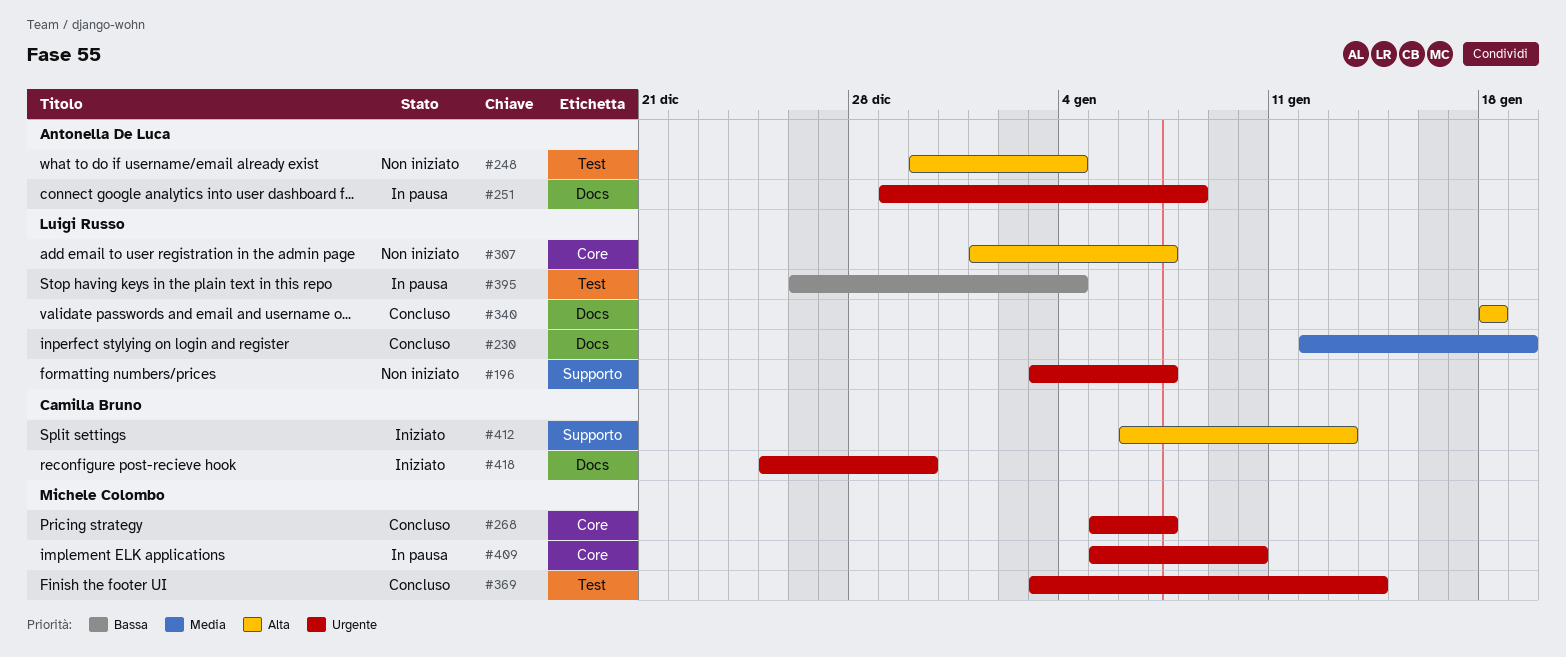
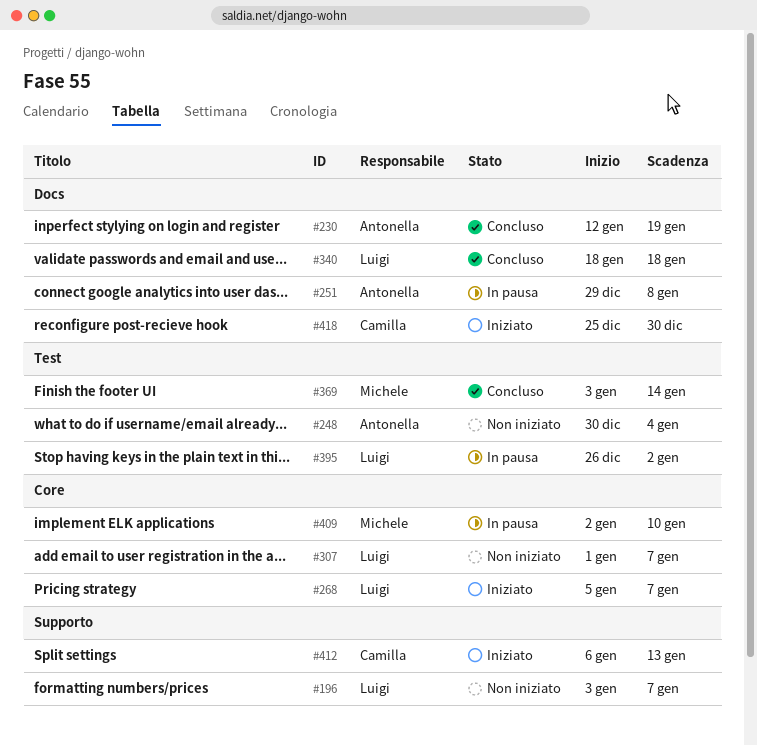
#230, owner: Luigi Russo -> Antonella De Luca
#268, status: Concluso -> Iniziato
#268, owner: Michele Colombo -> Luigi Russo
#395, due: Jan 4 -> Jan 2
#409, start: Jan 5 -> Jan 2

